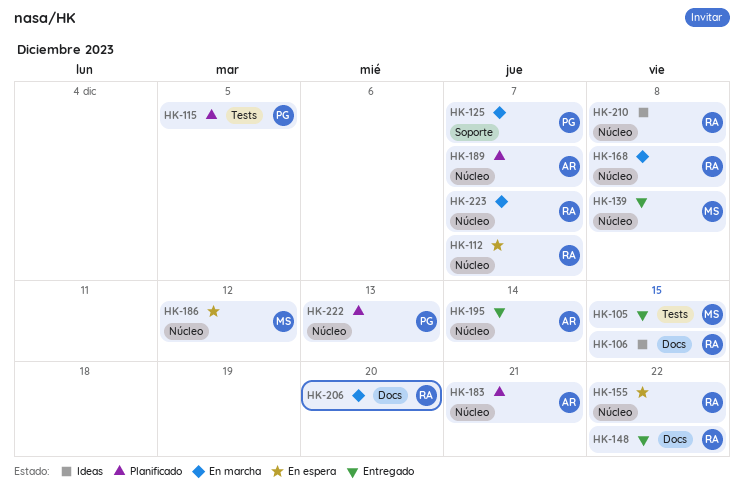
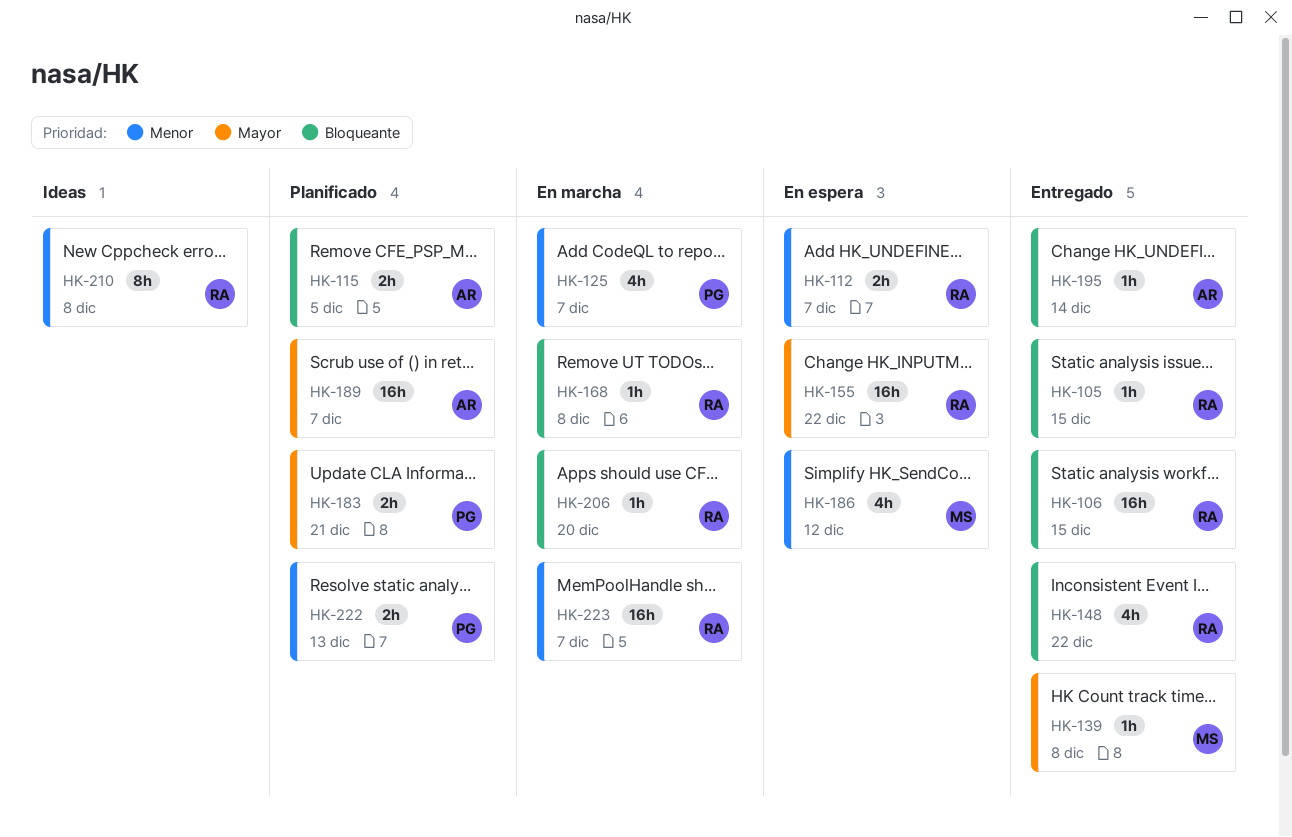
HK-105, owner: MS -> RA
HK-106, status: Ideas -> Entregado
HK-115, owner: PG -> AR
HK-183, owner: AR -> PG

